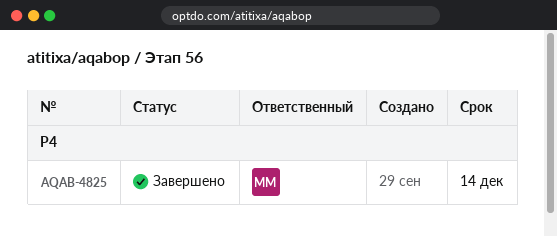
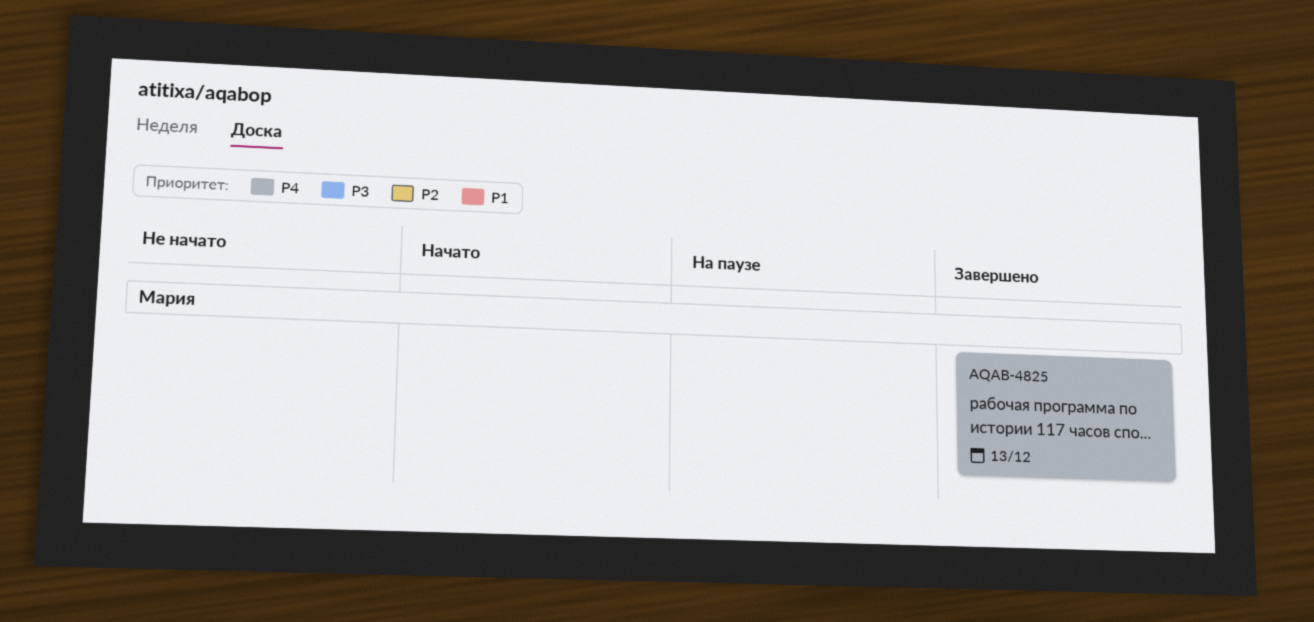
AQAB-4825, due: Dec 14 -> Dec 13

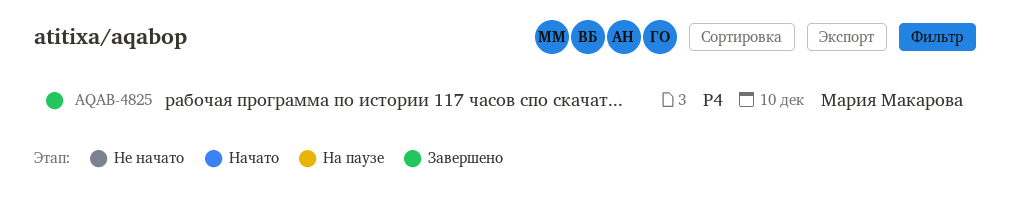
AQAB-4825, due: Dec 13 -> Dec 10

